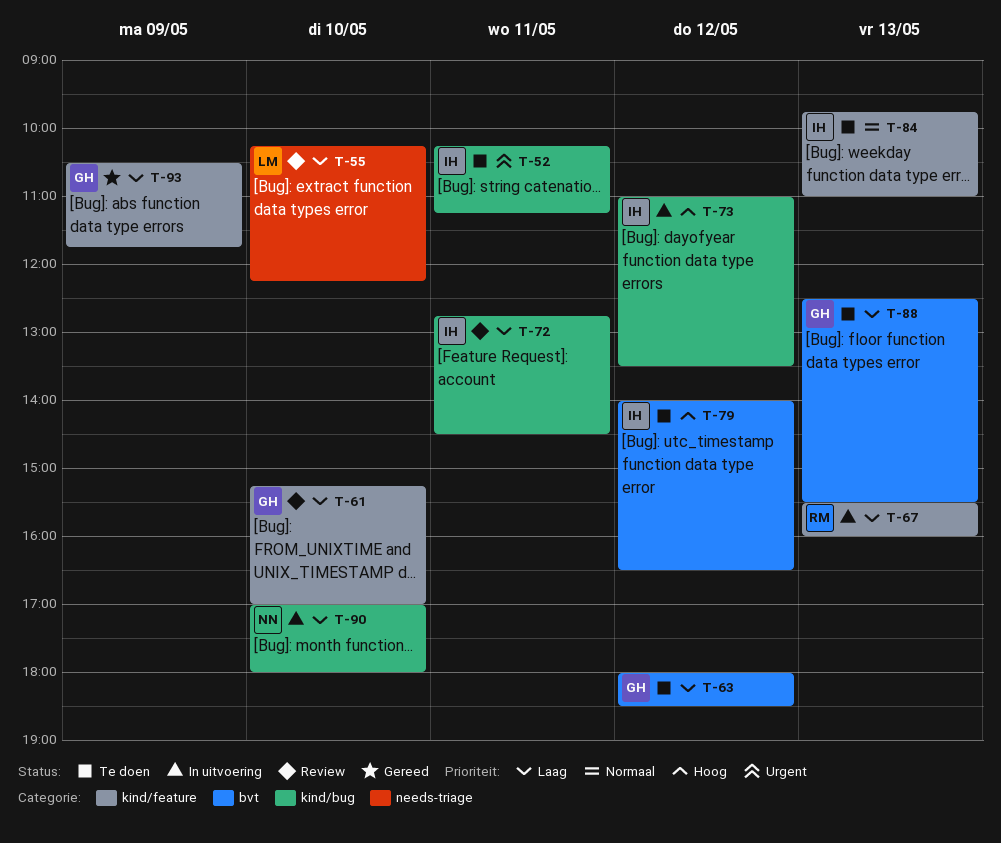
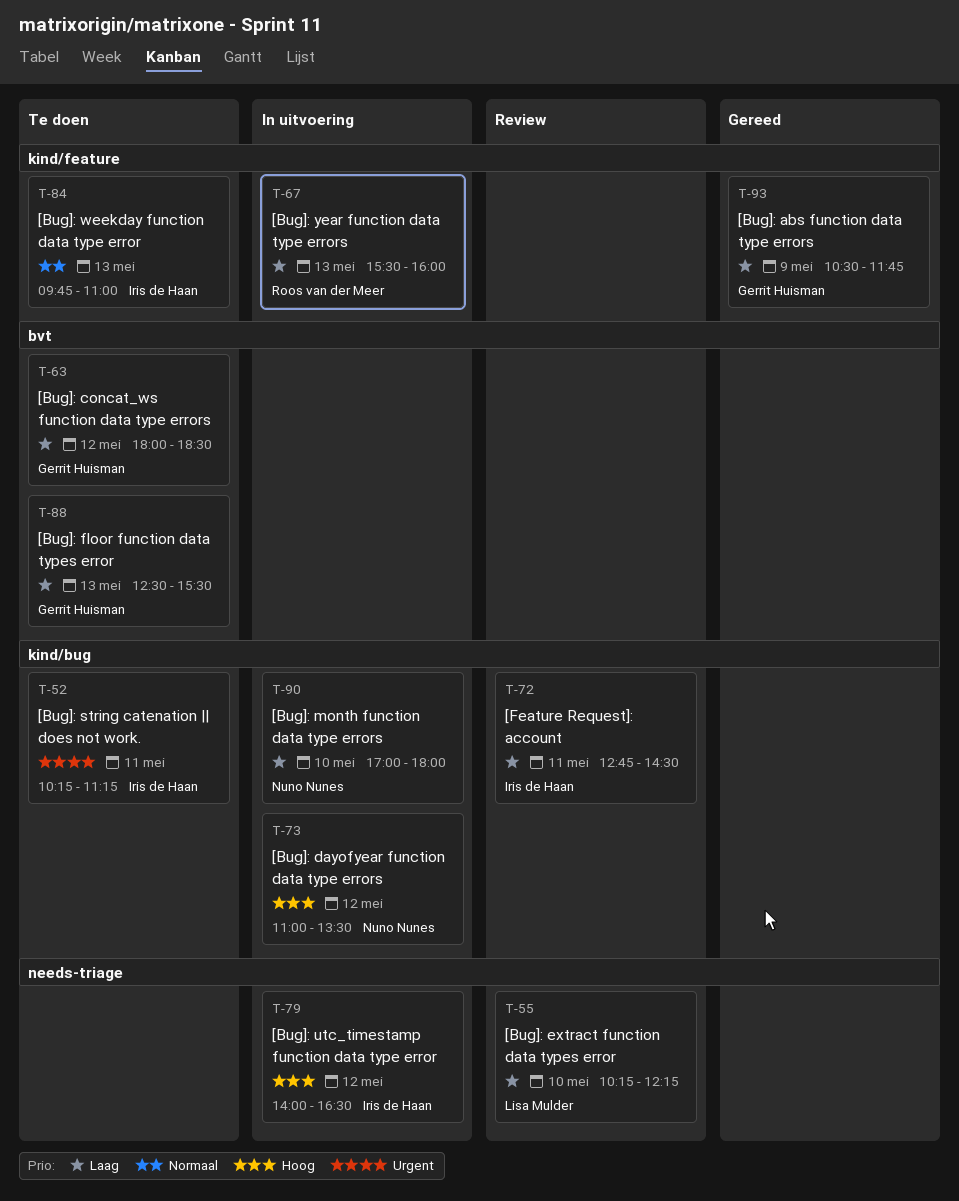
T-61: present -> none
T-73, owner: Iris de Haan -> Nuno Nunes
T-79, status: Te doen -> In uitvoering
T-79, label: bvt -> needs-triage

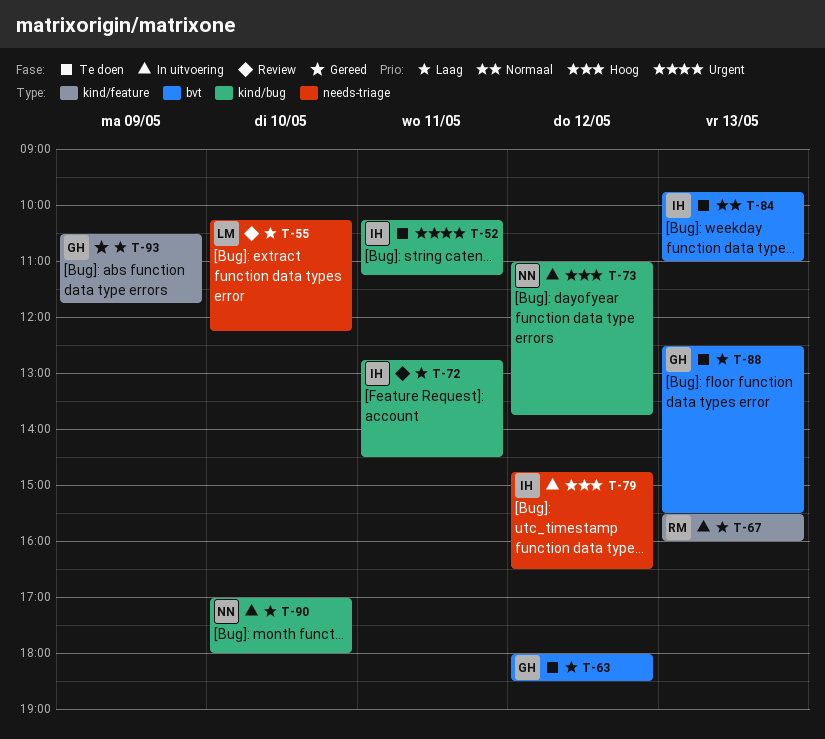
T-73, ends: 13:30 -> 13:45
T-79, begins: 14:00 -> 14:45
T-84, label: kind/feature -> bvt

